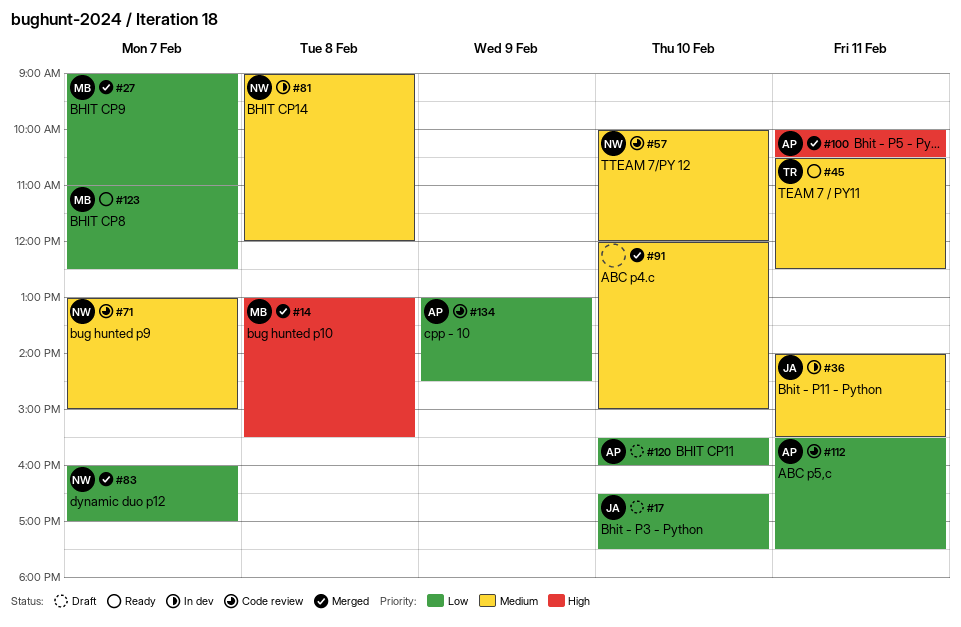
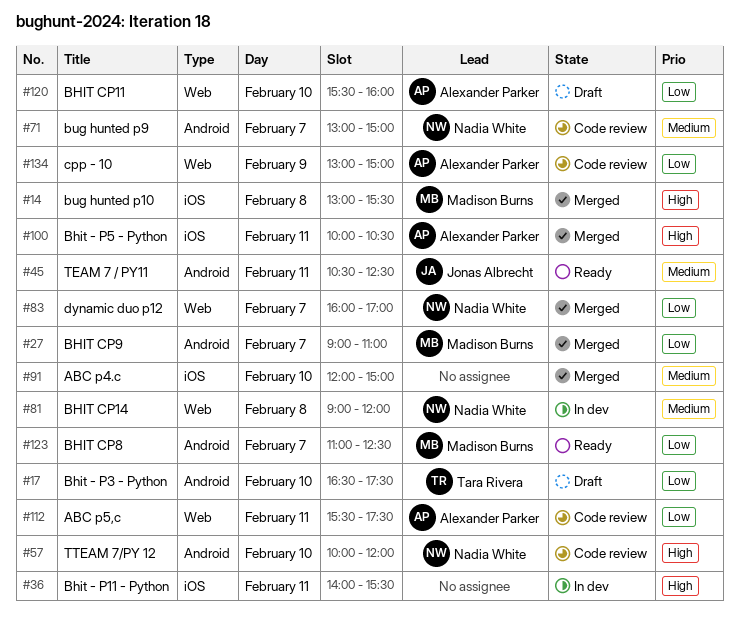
#17, owner: Jonas Albrecht -> Tara Rivera
#36, owner: Jonas Albrecht -> none
#36, priority: Medium -> High
#45, owner: Tara Rivera -> Jonas Albrecht
#57, priority: Medium -> High
#134, ends: 14:30 -> 15:00

